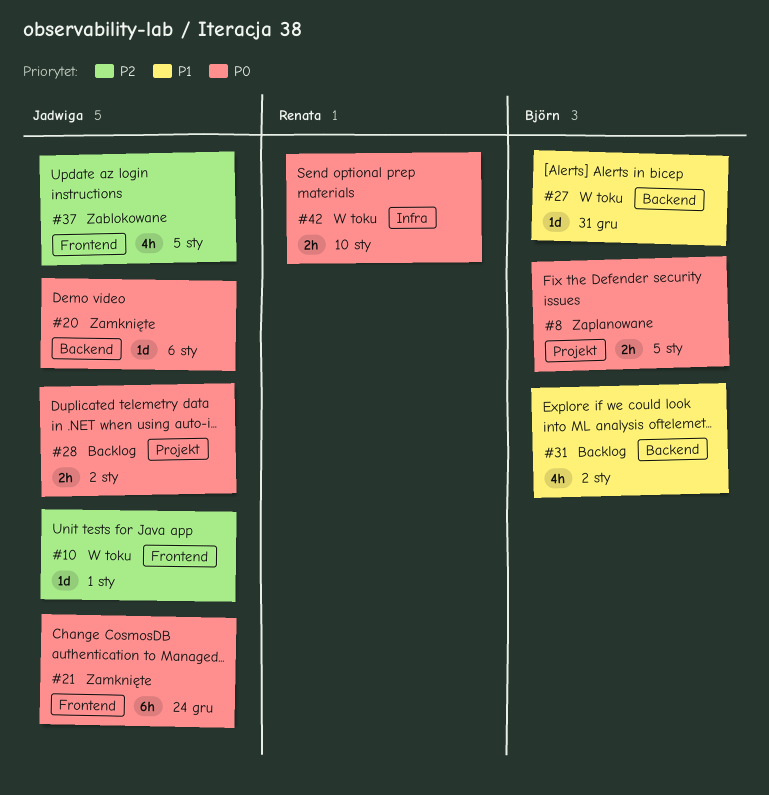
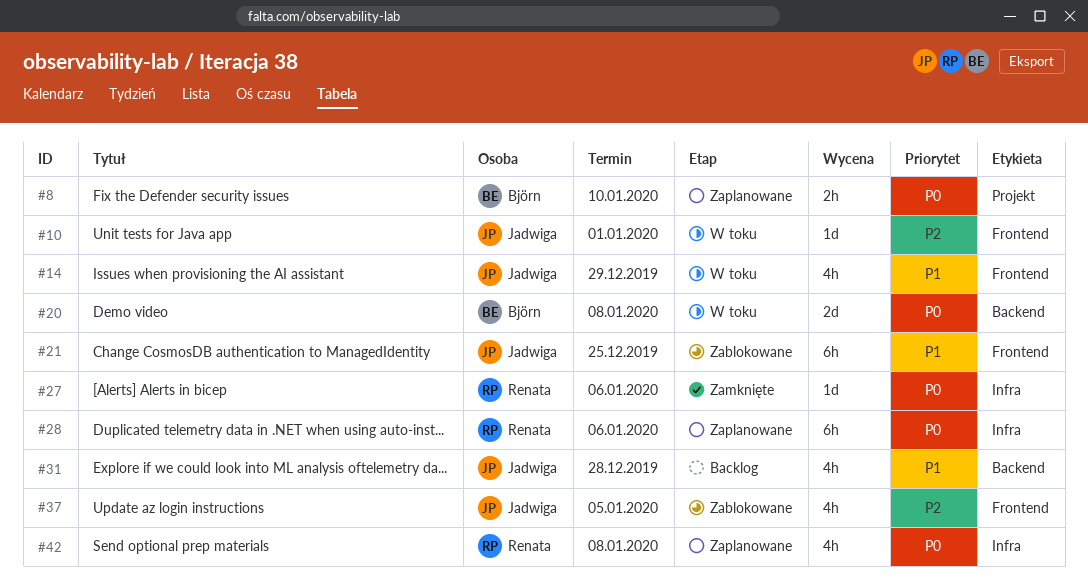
#8, due: Jan 5 -> Jan 10
#14: none -> present
#20, status: Zamknięte -> W toku
#20, owner: Jadwiga -> Björn
#20, estimate: 1d -> 2d
#20, due: Jan 6 -> Jan 8
#21, status: Zamknięte -> Zablokowane
#21, priority: P0 -> P1
#21, due: Dec 24 -> Dec 25
#27, status: W toku -> Zamknięte
#27, owner: Björn -> Renata
#27, priority: P1 -> P0
#27, label: Backend -> Infra
#27, due: Dec 31 -> Jan 6
#28, status: Backlog -> Zaplanowane
#28, owner: Jadwiga -> Renata
#28, label: Projekt -> Infra
#28, estimate: 2h -> 6h
#28, due: Jan 2 -> Jan 6
#31, owner: Björn -> Jadwiga
#31, due: Jan 2 -> Dec 28
#42, status: W toku -> Zaplanowane
#42, estimate: 2h -> 4h
#42, due: Jan 10 -> Jan 8

